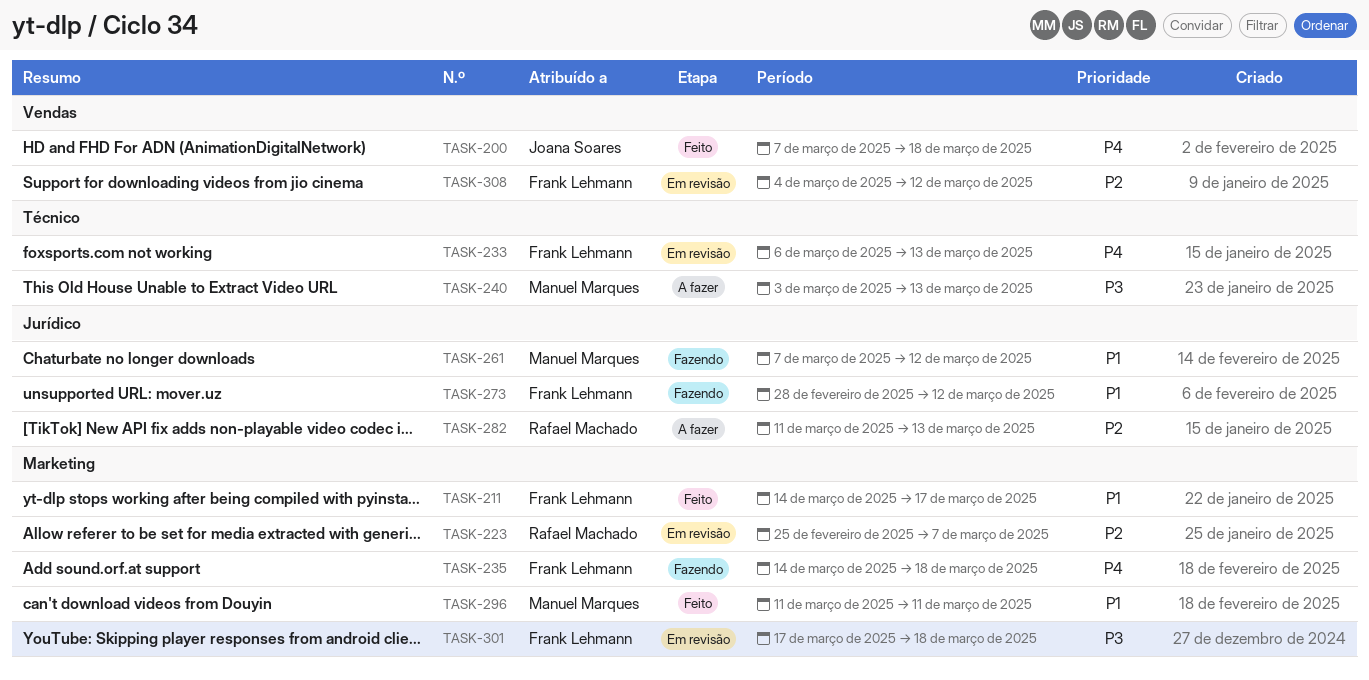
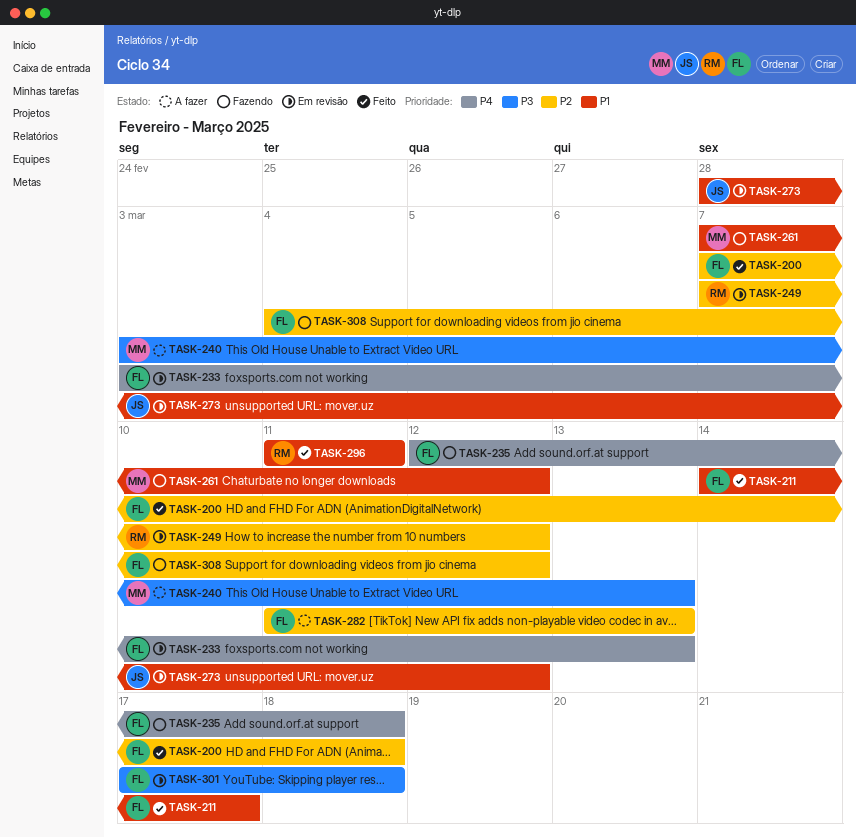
TASK-200, owner: Joana Soares -> Frank Lehmann
TASK-200, priority: P4 -> P2
TASK-223: present -> none
TASK-233, start: Mar 6 -> Mar 3
TASK-235, start: Mar 14 -> Mar 12
TASK-249: none -> present
TASK-273, status: Fazendo -> Em revisão
TASK-273, owner: Frank Lehmann -> Joana Soares
TASK-282, owner: Rafael Machado -> Frank Lehmann
TASK-296, owner: Manuel Marques -> Rafael Machado
TASK-308, status: Em revisão -> Fazendo

